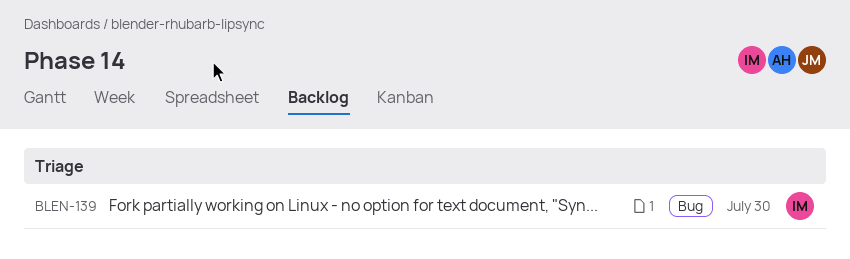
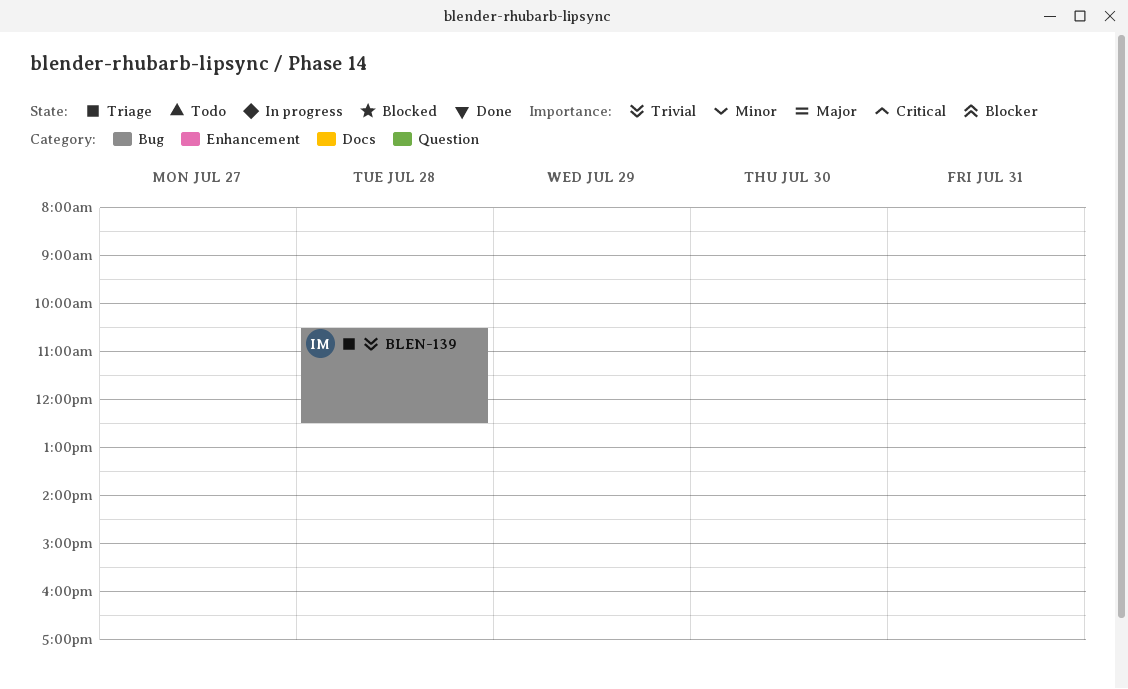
BLEN-139, day: Jul 30 -> Jul 28

